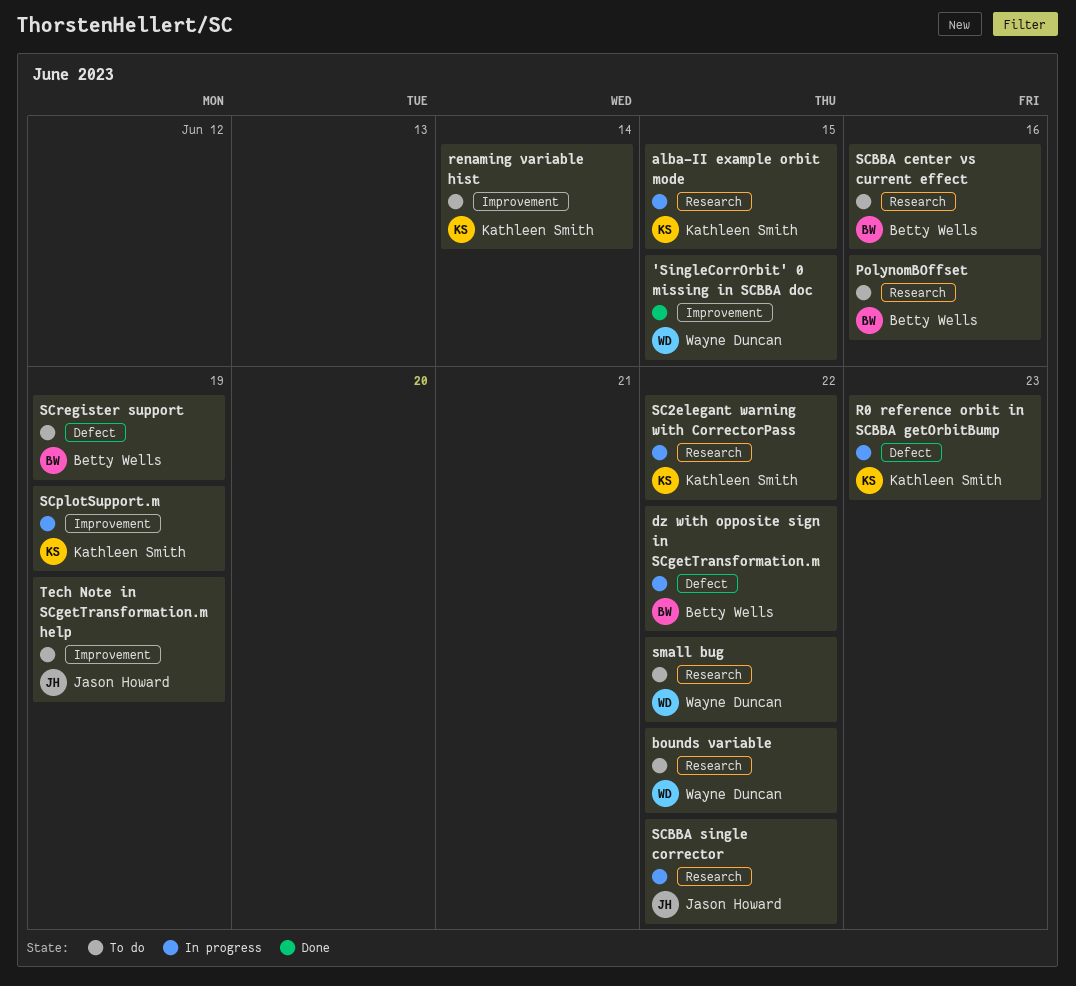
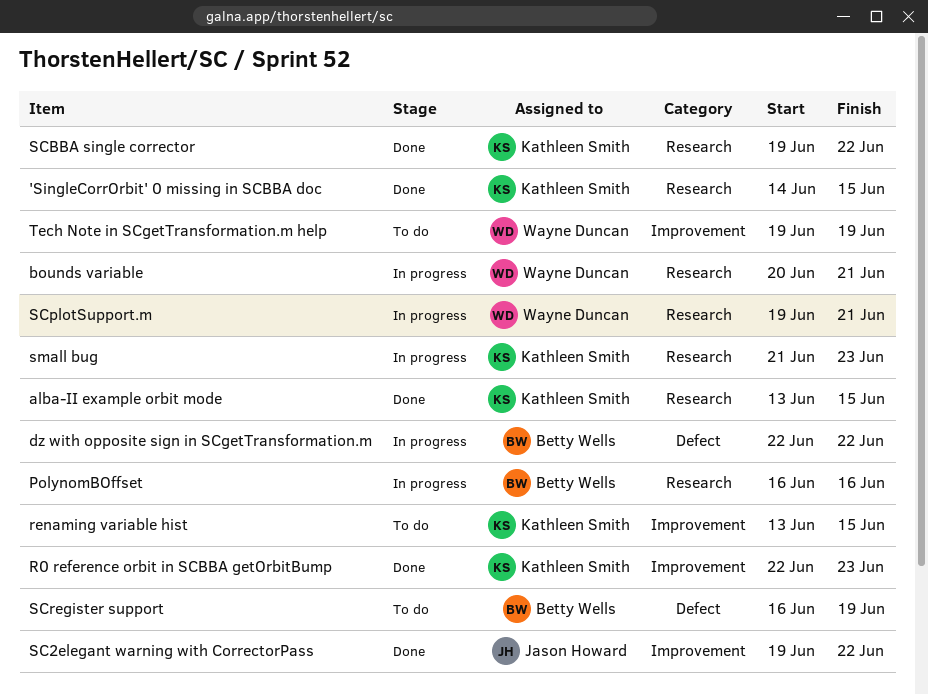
'SingleCorrOrbit' 0 missing in SCBBA doc, owner: Wayne Duncan -> Kathleen Smith
'SingleCorrOrbit' 0 missing in SCBBA doc, label: Improvement -> Research
alba-II example orbit mode, status: In progress -> Done
bounds variable, status: To do -> In progress
bounds variable, due: Jun 22 -> Jun 21
PolynomBOffset, status: To do -> In progress
R0 reference orbit in SCBBA getOrbitBump, status: In progress -> Done
R0 reference orbit in SCBBA getOrbitBump, label: Defect -> Improvement
renaming variable hist, due: Jun 14 -> Jun 15
SC2elegant warning with CorrectorPass, status: In progress -> Done
SC2elegant warning with CorrectorPass, owner: Kathleen Smith -> Jason Howard
SC2elegant warning with CorrectorPass, label: Research -> Improvement
SCBBA center vs current effect: present -> none
SCBBA single corrector, status: In progress -> Done
SCBBA single corrector, owner: Jason Howard -> Kathleen Smith
SCplotSupport.m, owner: Kathleen Smith -> Wayne Duncan
SCplotSupport.m, label: Improvement -> Research
SCplotSupport.m, due: Jun 19 -> Jun 21
small bug, status: To do -> In progress
small bug, owner: Wayne Duncan -> Kathleen Smith
small bug, due: Jun 22 -> Jun 23
Tech Note in SCgetTransformation.m help, owner: Jason Howard -> Wayne Duncan

